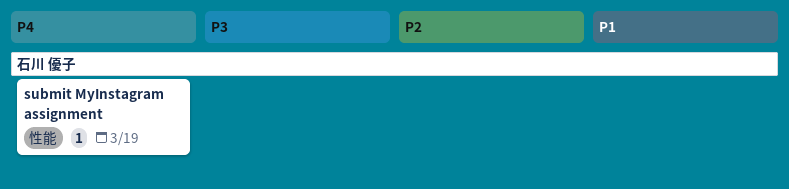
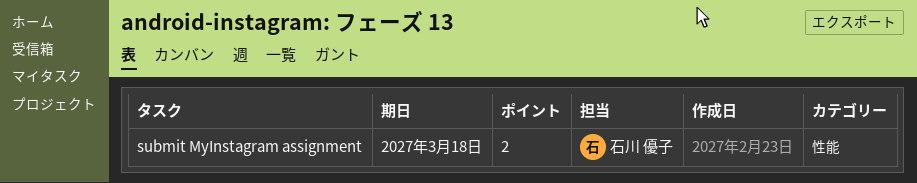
submit MyInstagram assignment, estimate: 1 -> 2
submit MyInstagram assignment, due: Mar 19 -> Mar 18

